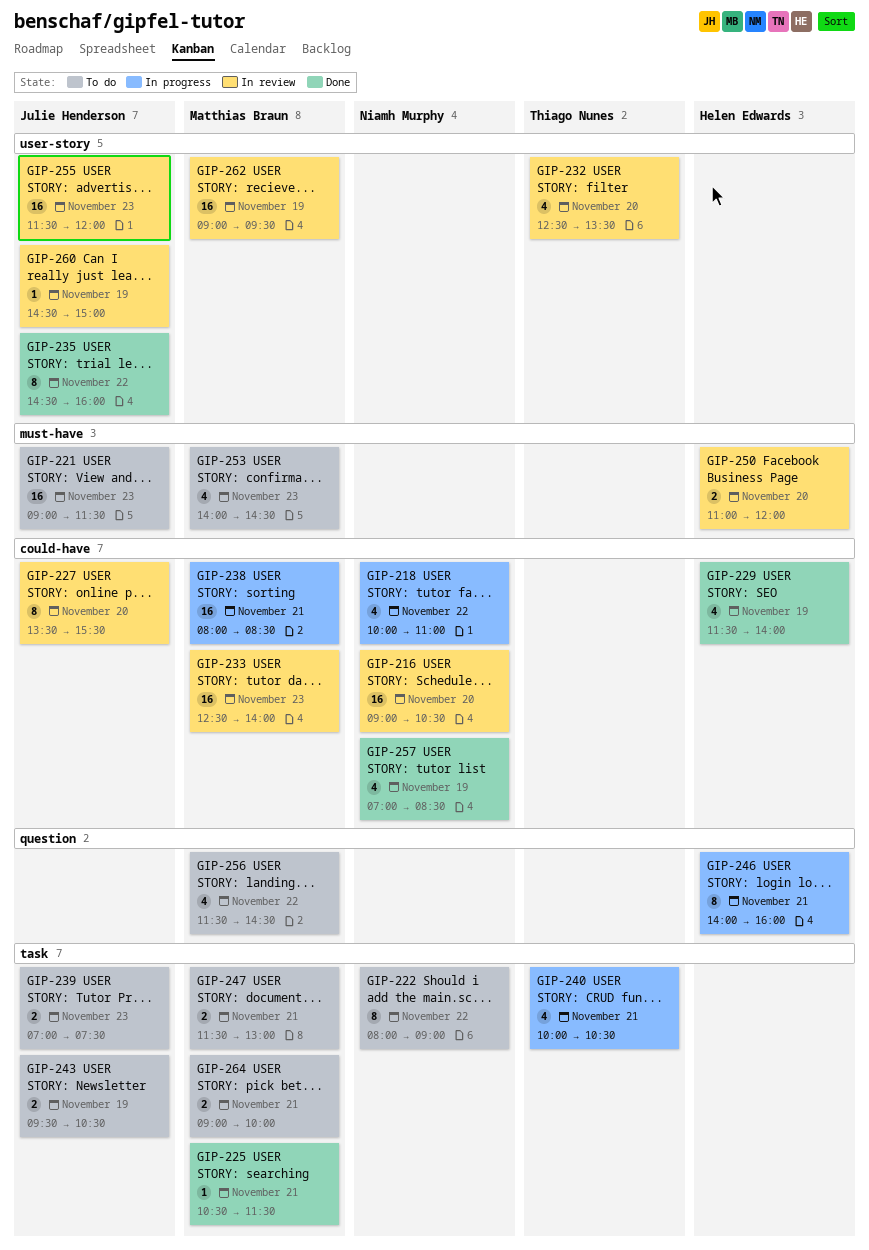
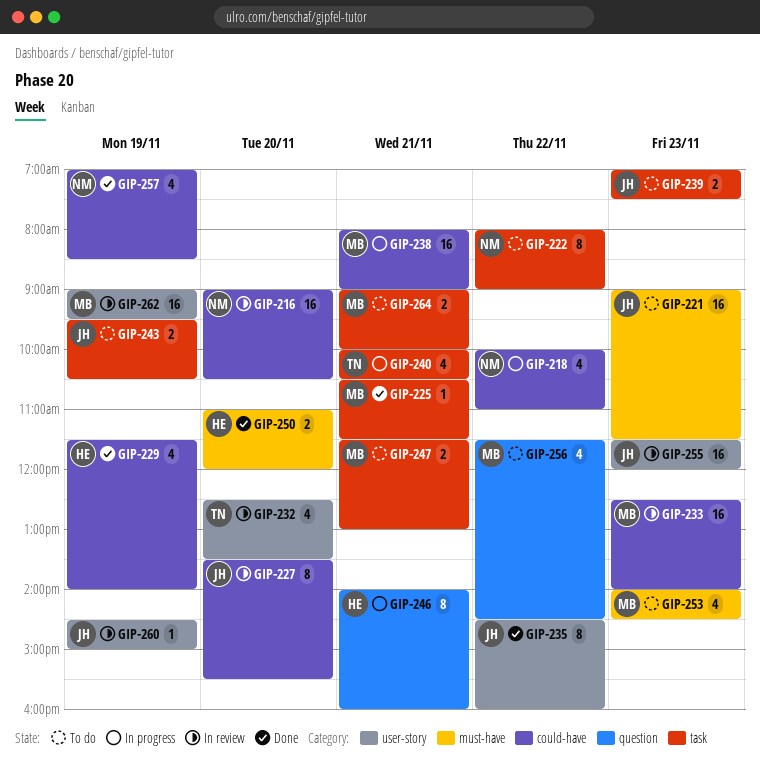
GIP-238, ends: 08:30 -> 09:00
GIP-250, status: In review -> Done

